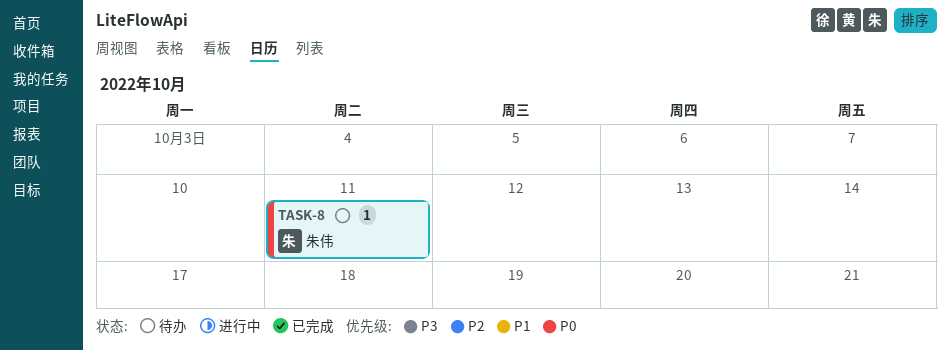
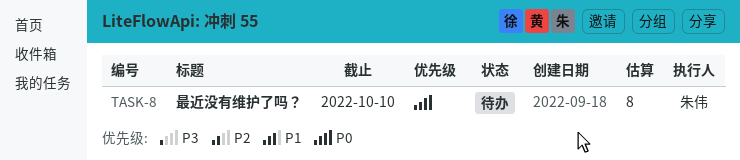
TASK-8, estimate: 1 -> 8
TASK-8, due: Oct 11 -> Oct 10

